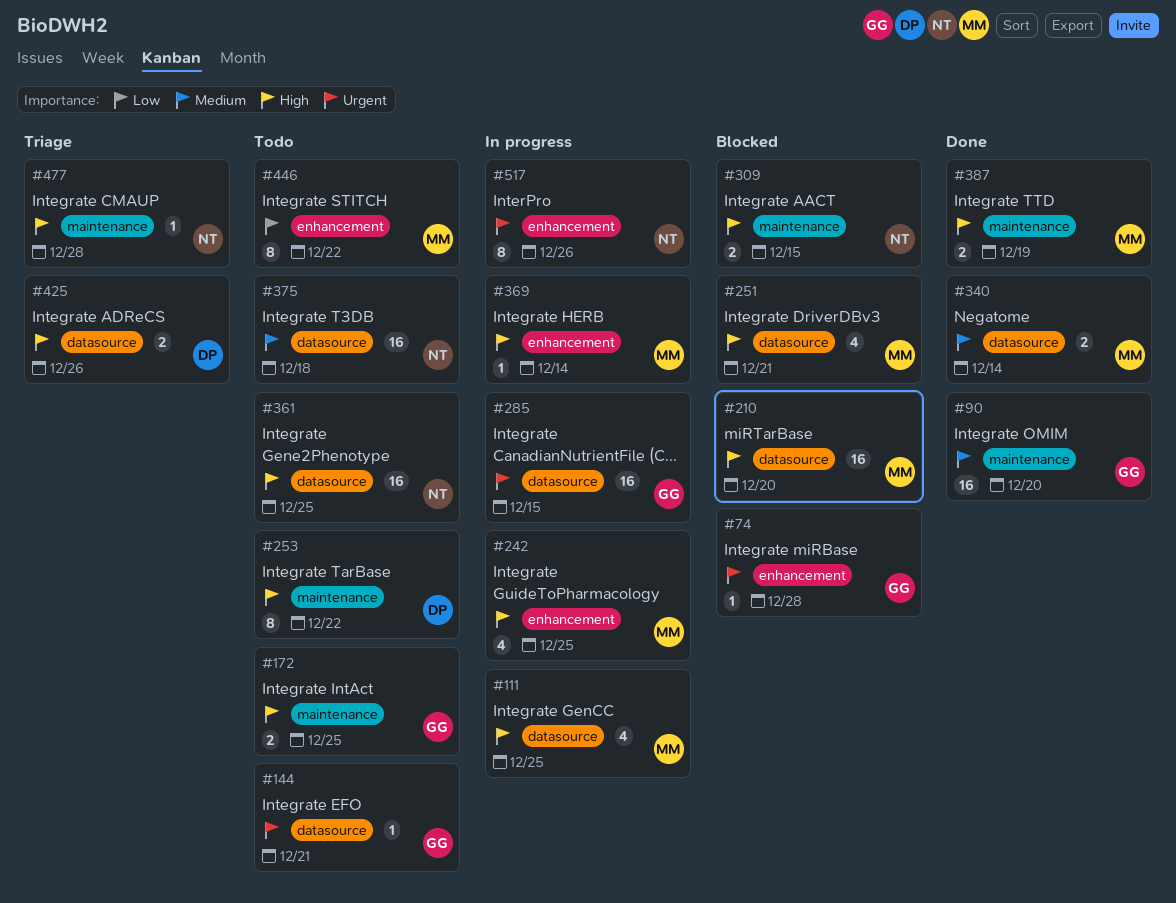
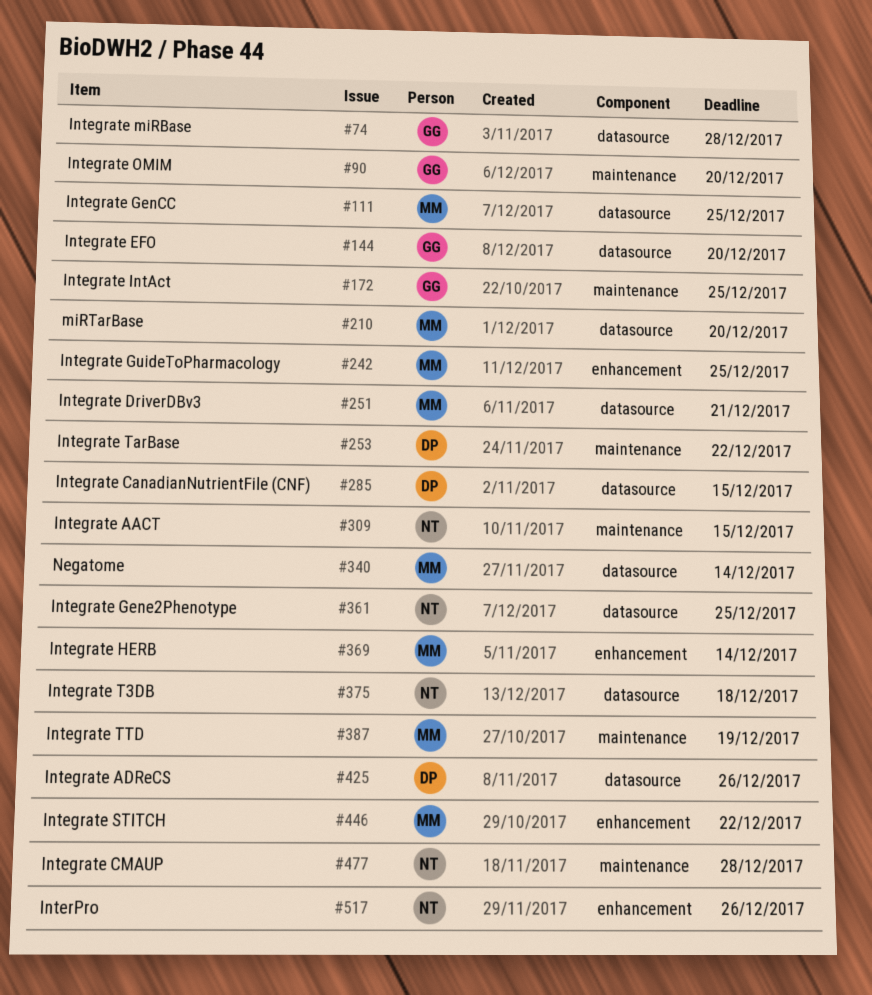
#74, label: enhancement -> datasource
#144, due: Dec 21 -> Dec 20
#285, owner: GG -> DP

